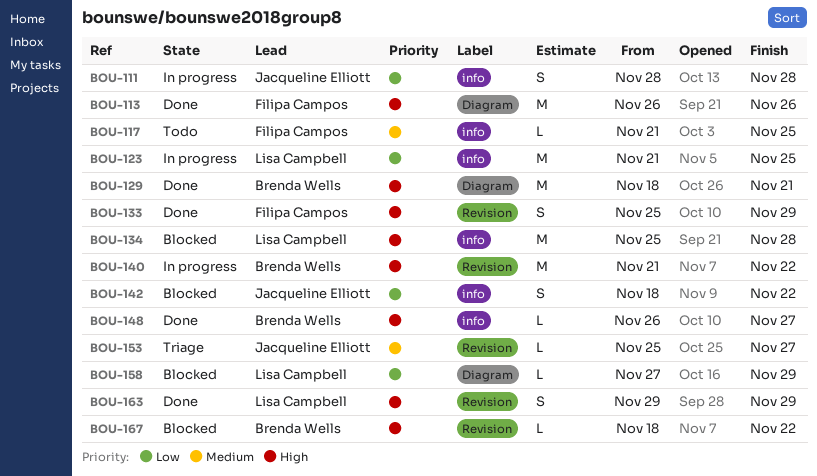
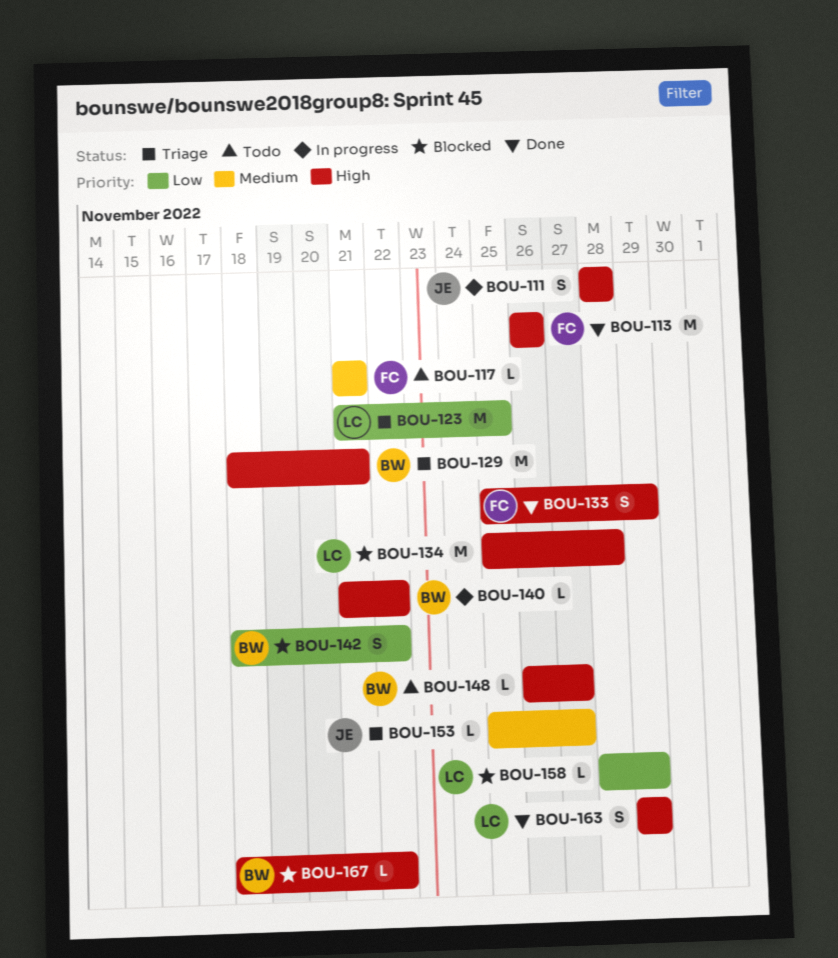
BOU-111, priority: Low -> High
BOU-117, due: Nov 25 -> Nov 21
BOU-123, status: In progress -> Triage
BOU-129, status: Done -> Triage
BOU-140, estimate: M -> L
BOU-142, owner: Jacqueline Elliott -> Brenda Wells
BOU-148, status: Done -> Todo
BOU-158, start: Nov 27 -> Nov 28

